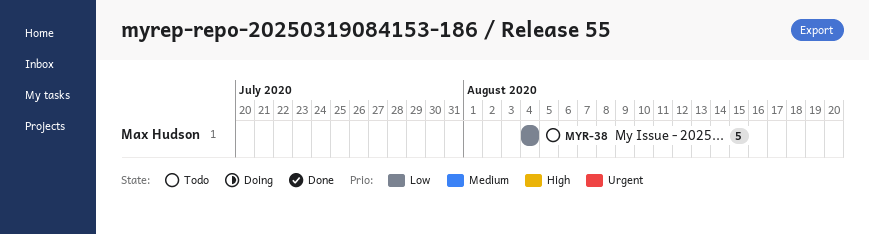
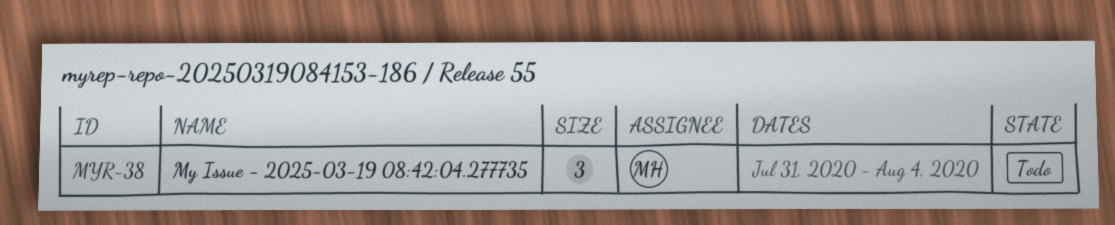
MYR-38, estimate: 5 -> 3
MYR-38, start: Aug 4 -> Jul 31

